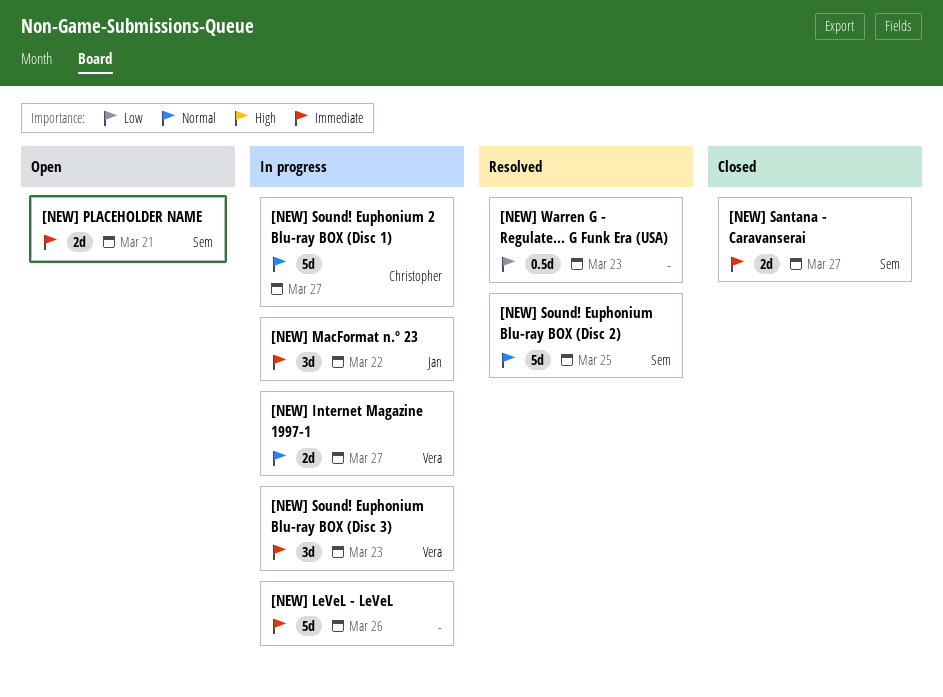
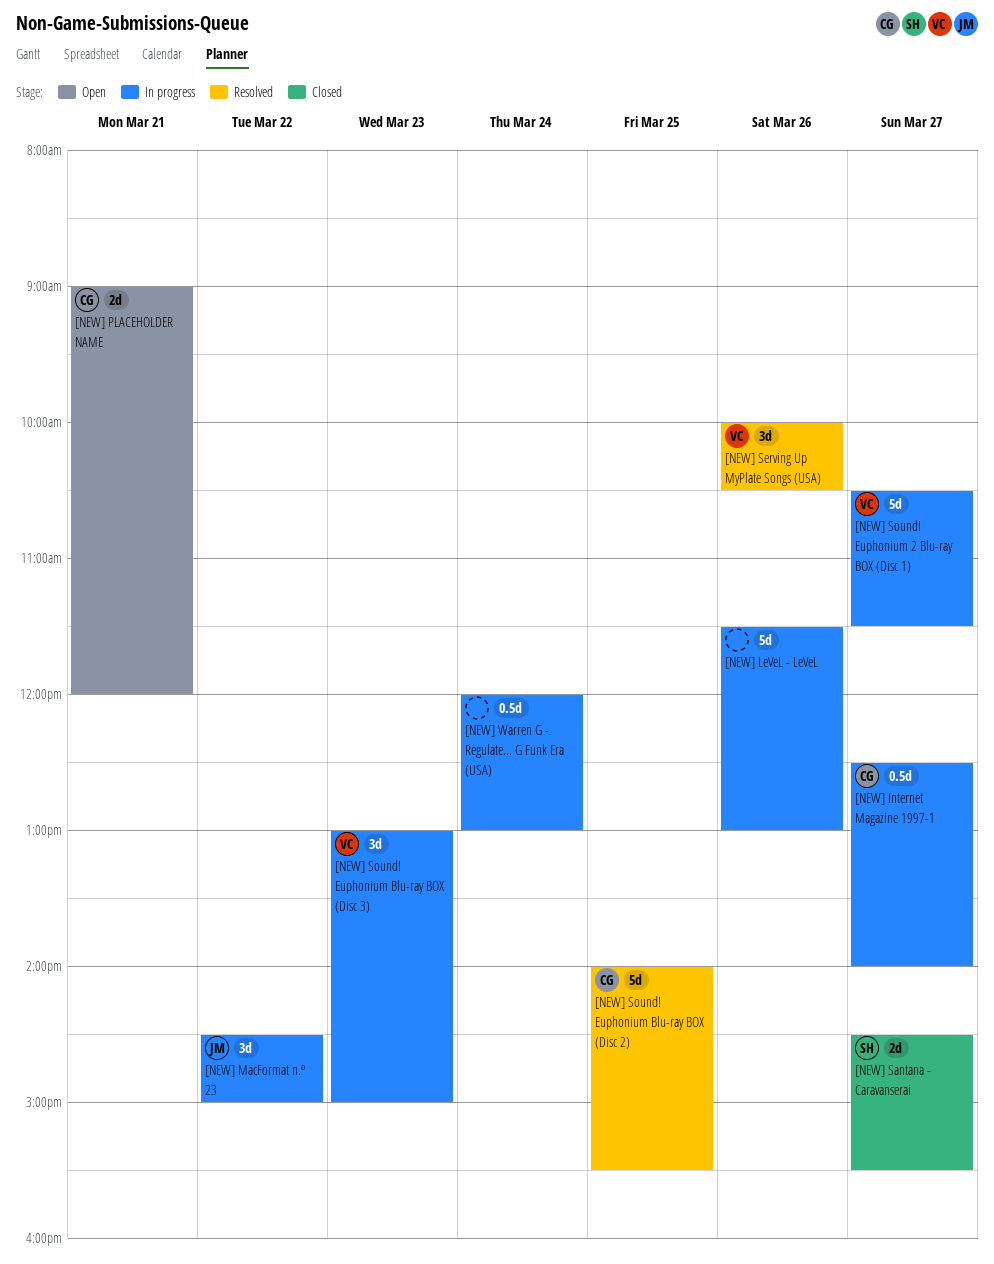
[NEW] Internet Magazine 1997-1, owner: Vera -> Christopher
[NEW] Internet Magazine 1997-1, estimate: 2d -> 0.5d
[NEW] PLACEHOLDER NAME, owner: Sem -> Christopher
[NEW] Serving Up MyPlate Songs (USA): none -> present
[NEW] Sound! Euphonium 2 Blu-ray BOX (Disc 1), owner: Christopher -> Vera
[NEW] Sound! Euphonium Blu-ray BOX (Disc 2), owner: Sem -> Christopher
[NEW] Warren G - Regulate... G Funk Era (USA), status: Resolved -> In progress
[NEW] Warren G - Regulate... G Funk Era (USA), day: Mar 23 -> Mar 24

